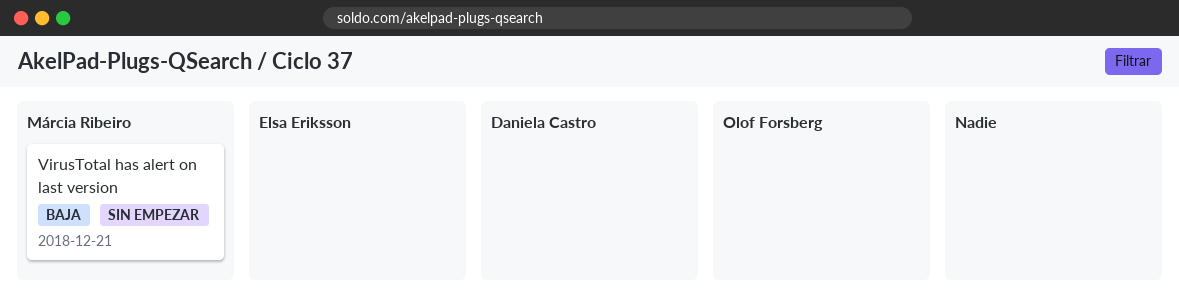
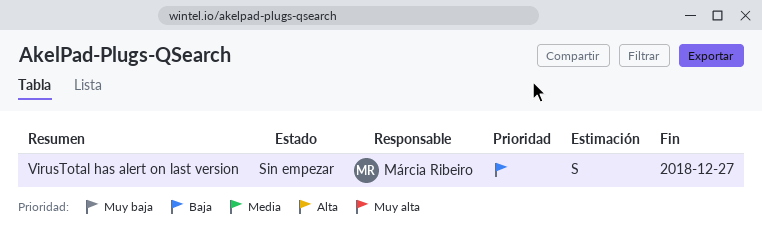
VirusTotal has alert on last version, due: Dec 21 -> Dec 27

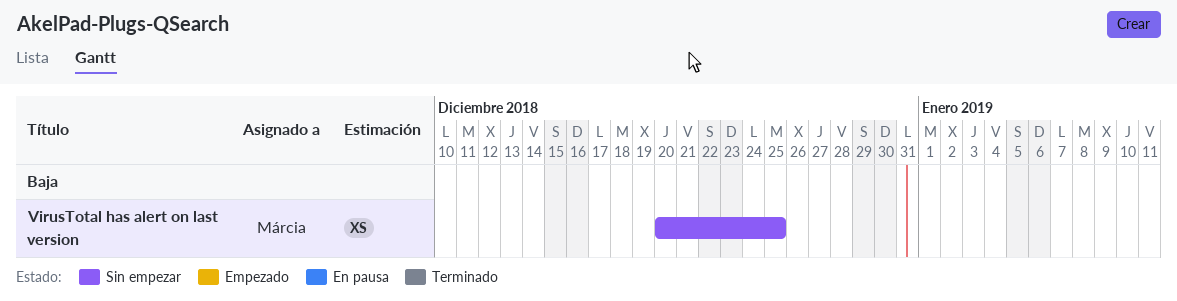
VirusTotal has alert on last version, estimate: S -> XS
VirusTotal has alert on last version, due: Dec 27 -> Dec 25

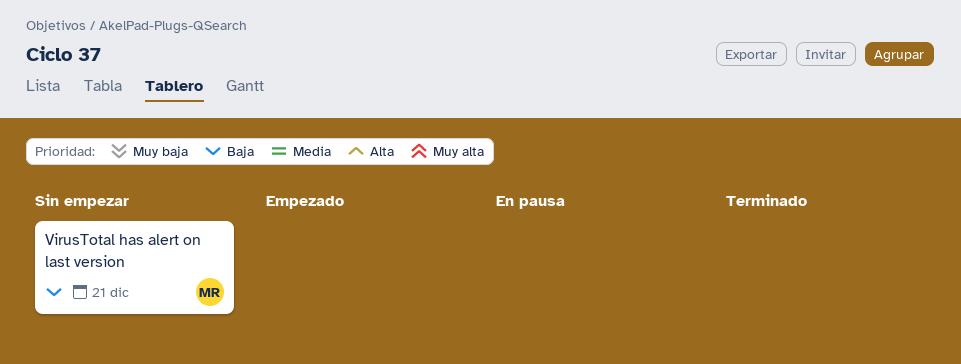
VirusTotal has alert on last version, due: Dec 25 -> Dec 21

